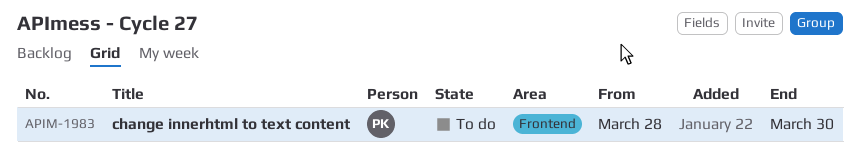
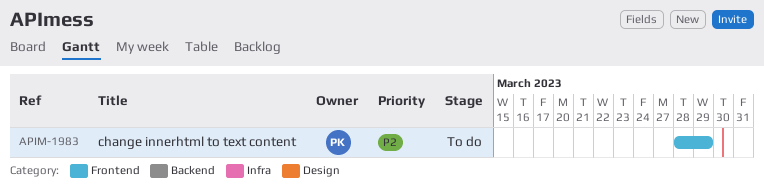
APIM-1983, due: Mar 30 -> Mar 29

